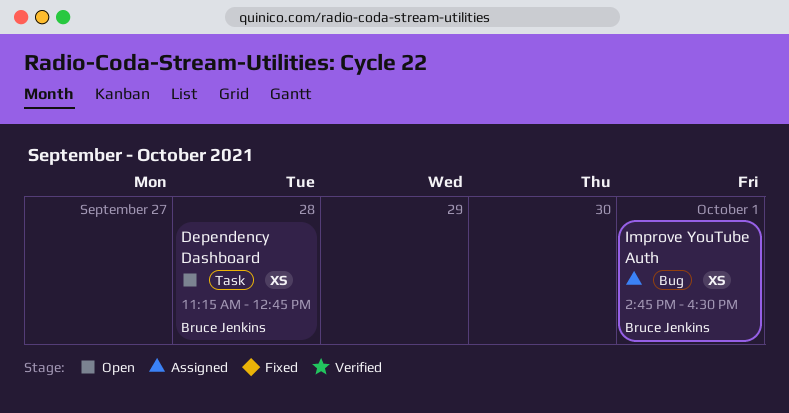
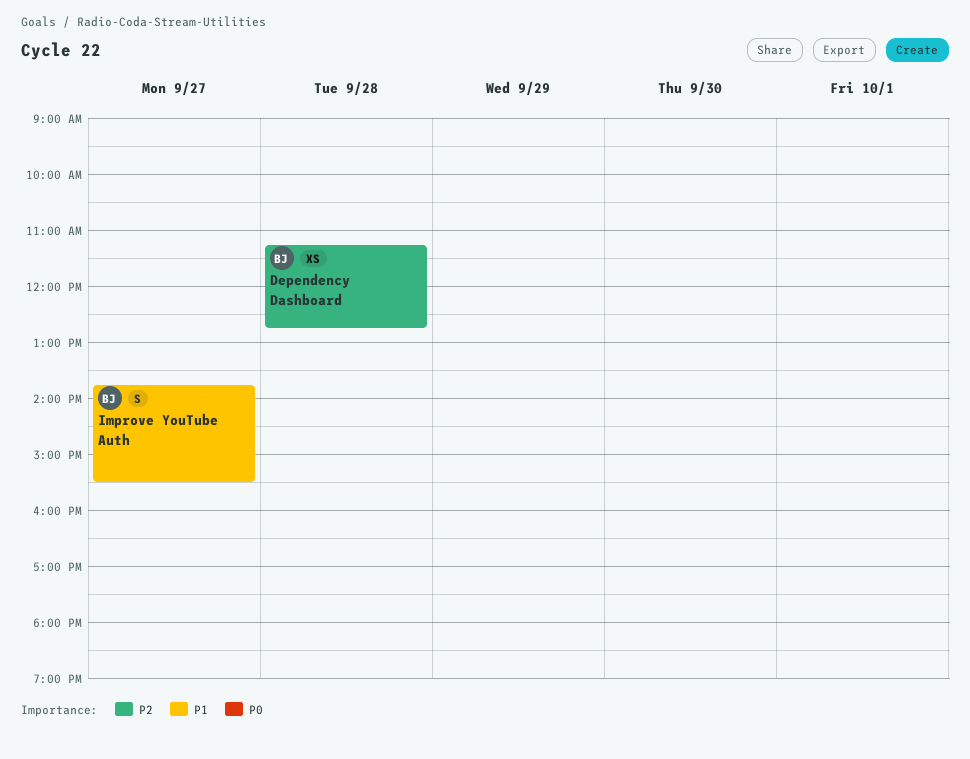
Improve YouTube Auth, estimate: XS -> S
Improve YouTube Auth, day: Oct 1 -> Sep 27
Improve YouTube Auth, begins: 14:45 -> 13:45
Improve YouTube Auth, ends: 16:30 -> 15:30

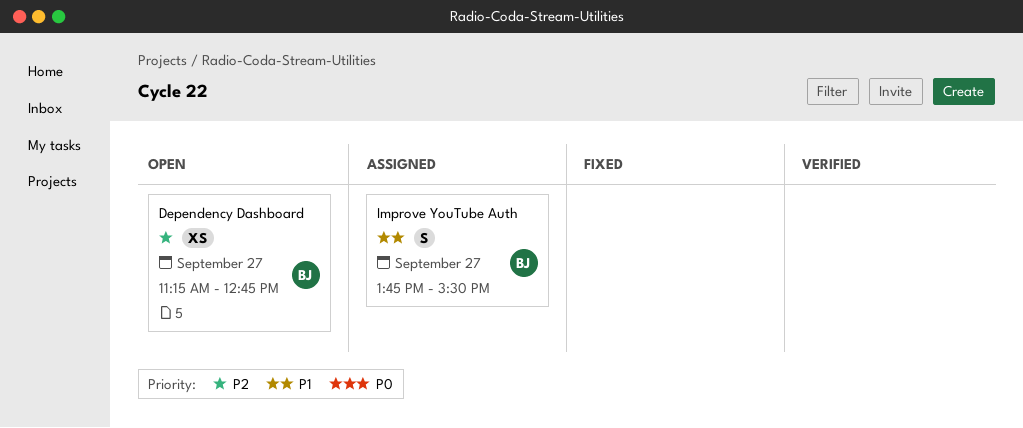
Dependency Dashboard, day: Sep 28 -> Sep 27

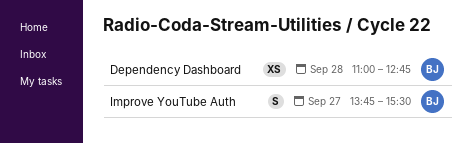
Dependency Dashboard, day: Sep 27 -> Sep 28
Dependency Dashboard, begins: 11:15 -> 11:00

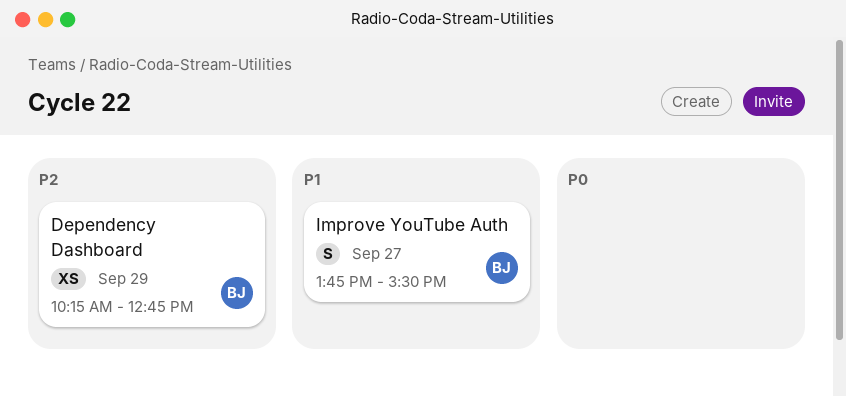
Dependency Dashboard, day: Sep 28 -> Sep 29
Dependency Dashboard, begins: 11:00 -> 10:15

